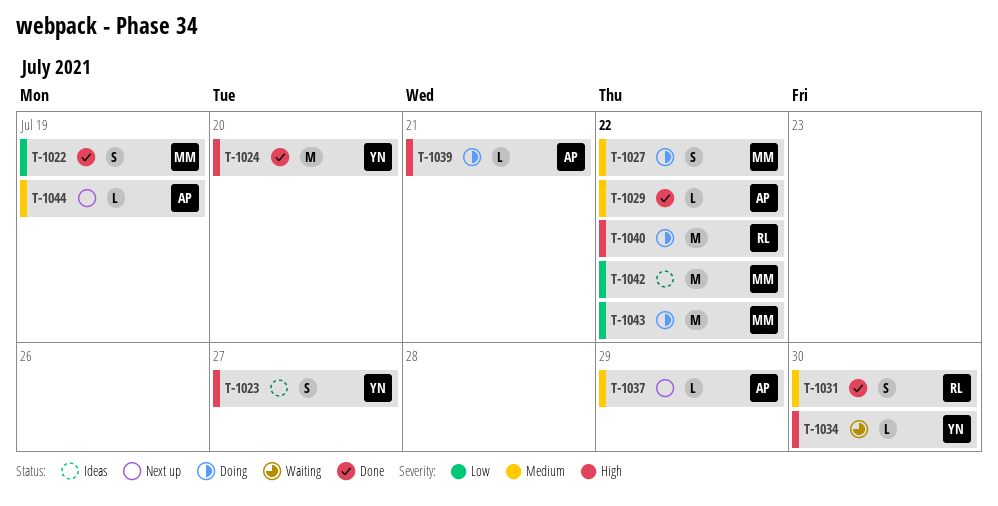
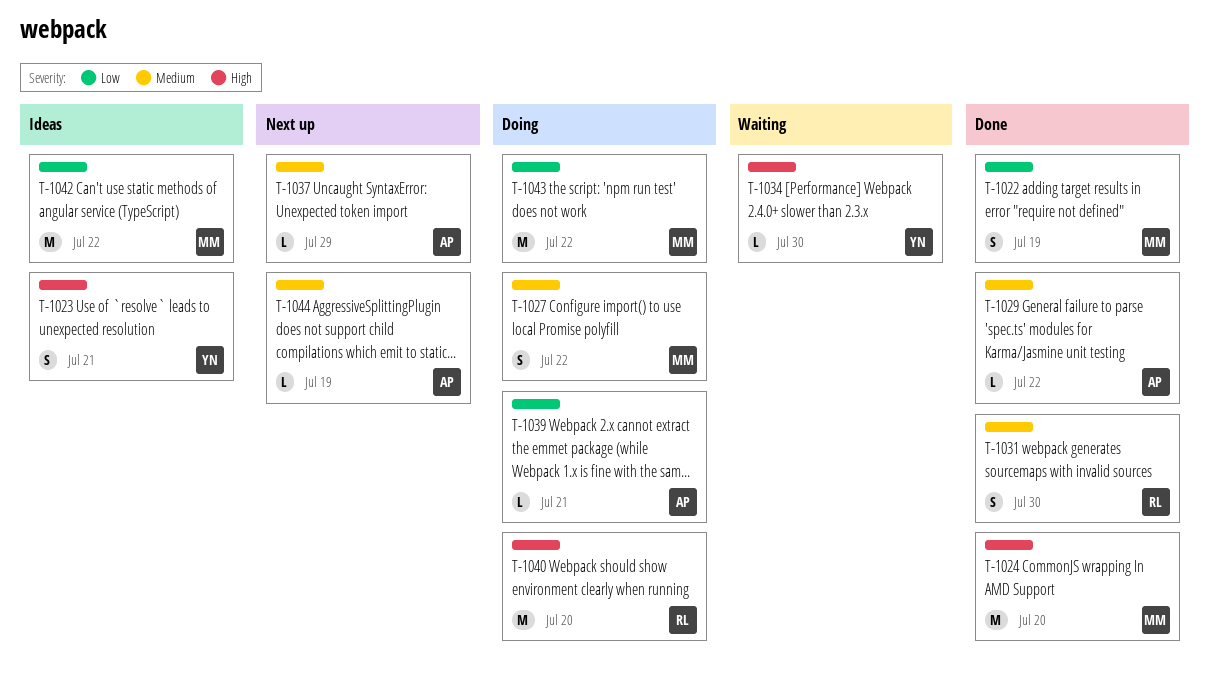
T-1023, due: Jul 27 -> Jul 21
T-1024, owner: YN -> MM
T-1039, priority: High -> Low
T-1040, due: Jul 22 -> Jul 20

